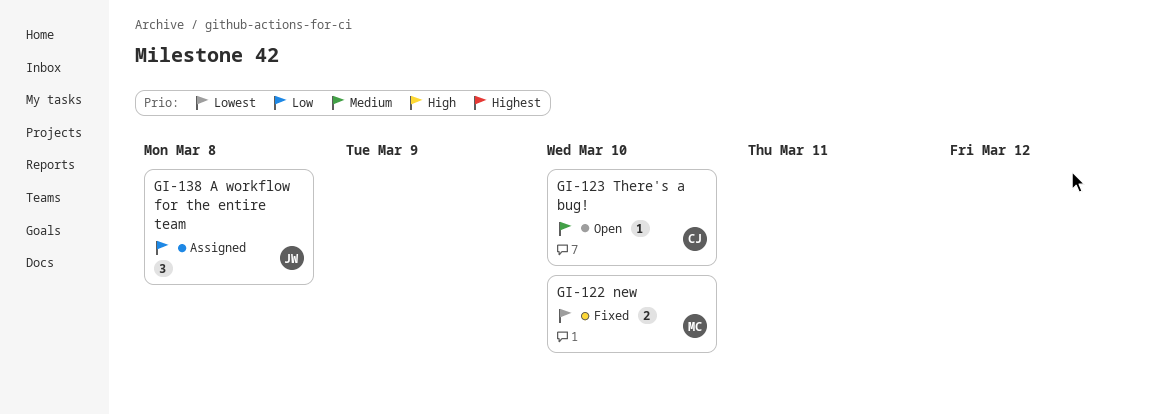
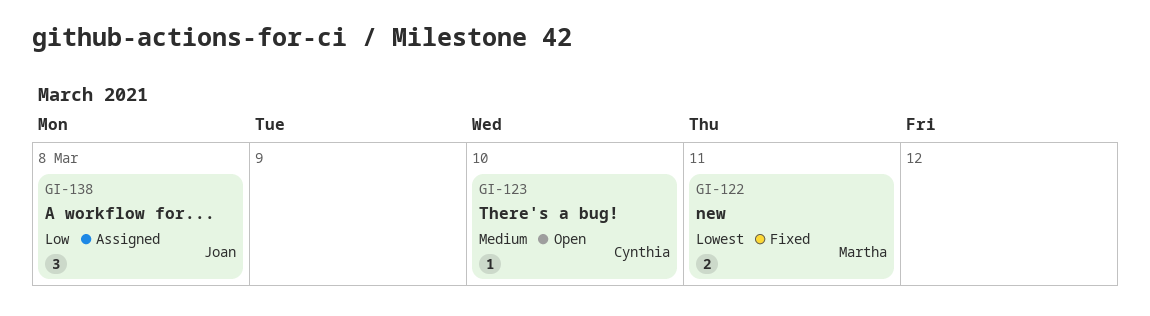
GI-122, due: Mar 10 -> Mar 11

